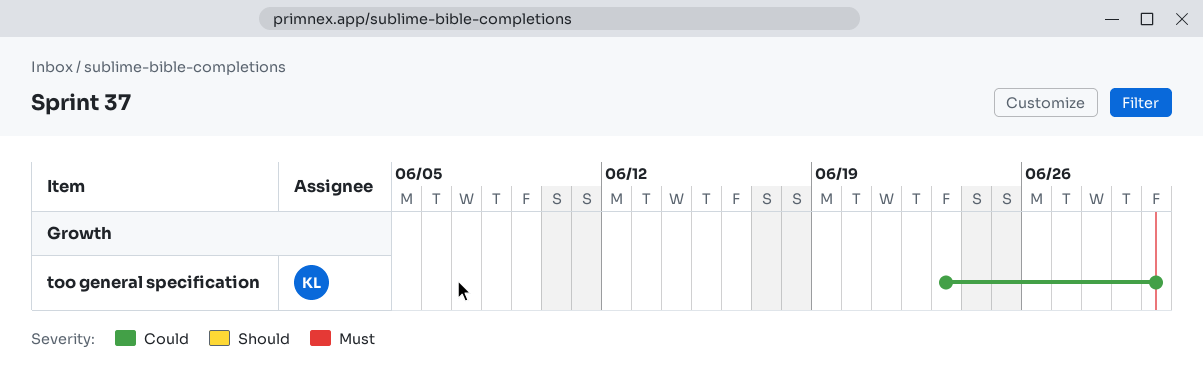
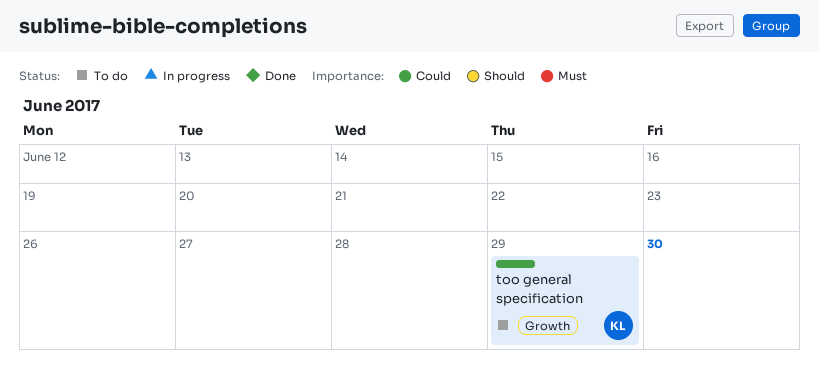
too general specification, due: Jun 30 -> Jun 29

